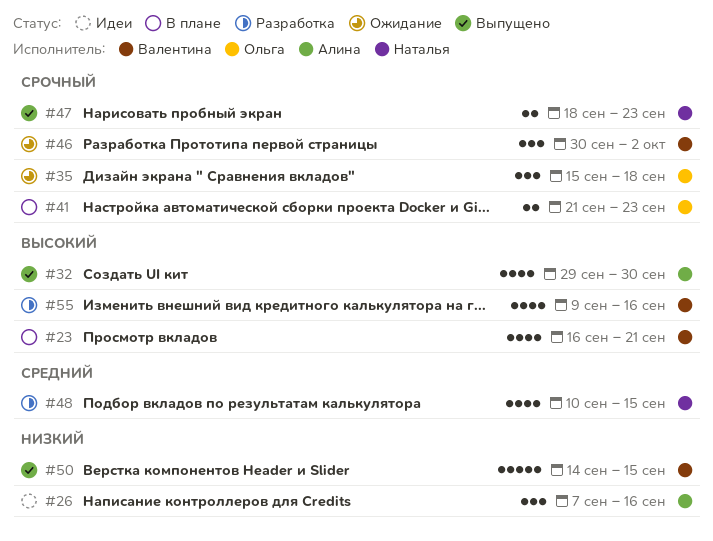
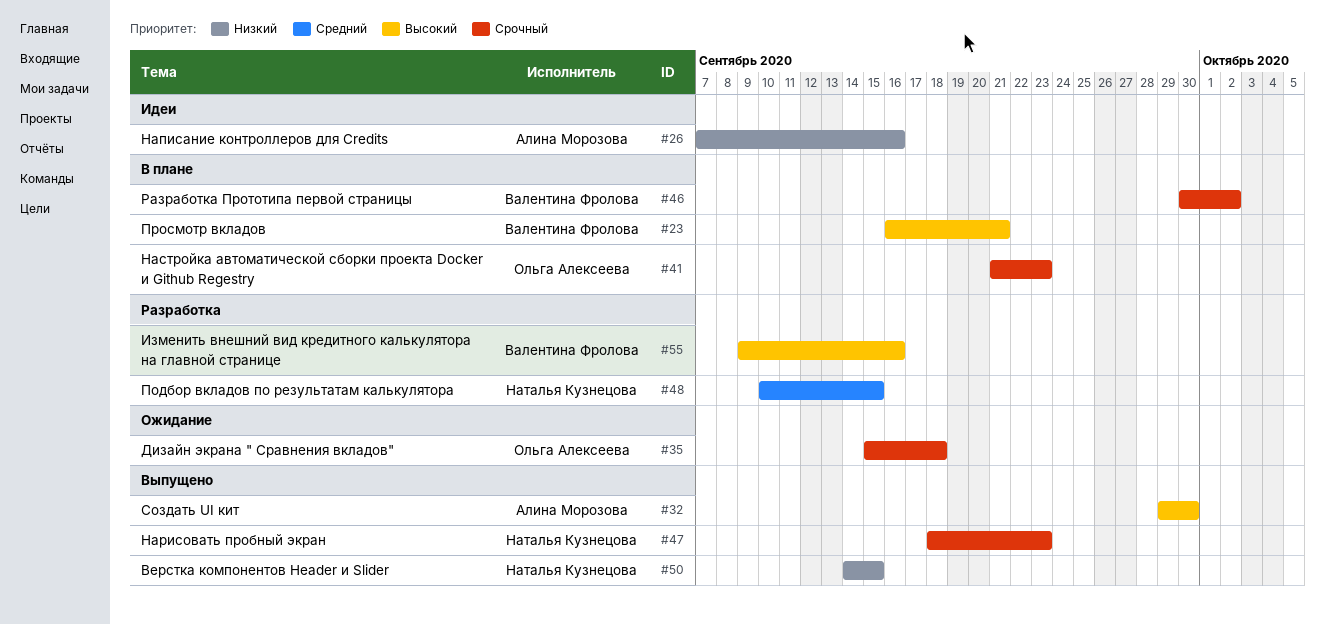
#46, status: Ожидание -> В плане
#50, owner: Валентина Фролова -> Наталья Кузнецова

